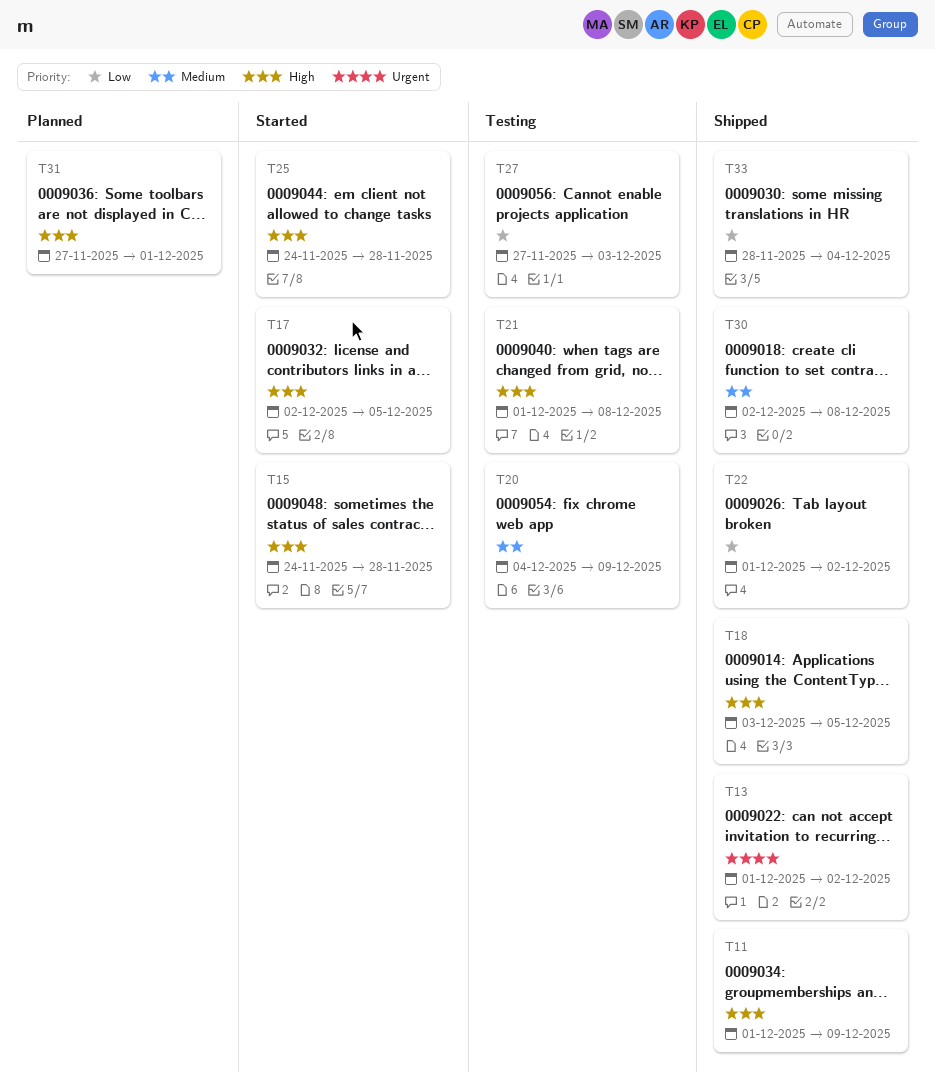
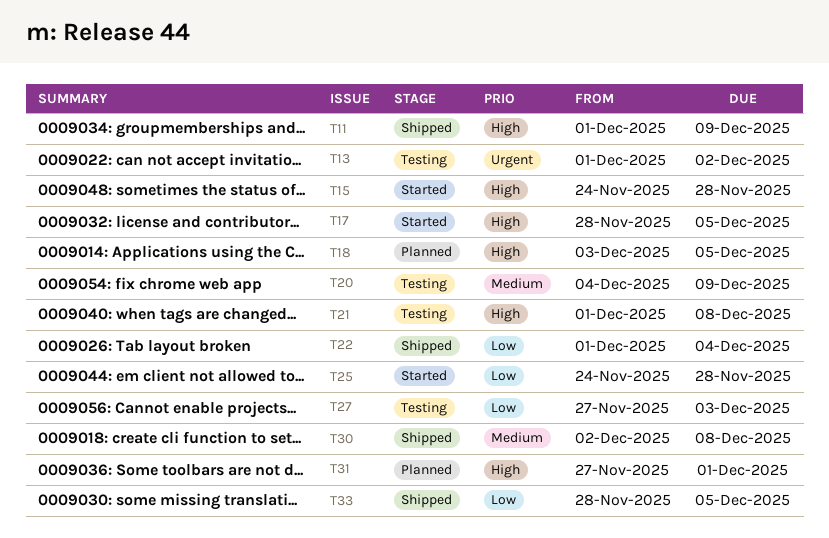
T13, status: Shipped -> Testing
T17, start: Dec 2 -> Nov 28
T18, status: Shipped -> Planned
T22, due: Dec 2 -> Dec 4
T25, priority: High -> Low
T33, due: Dec 4 -> Dec 5

